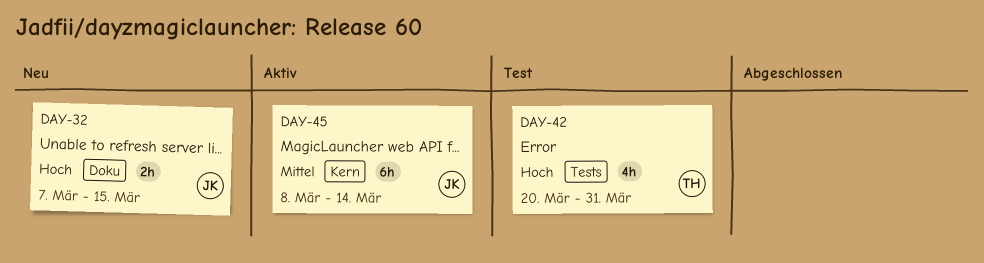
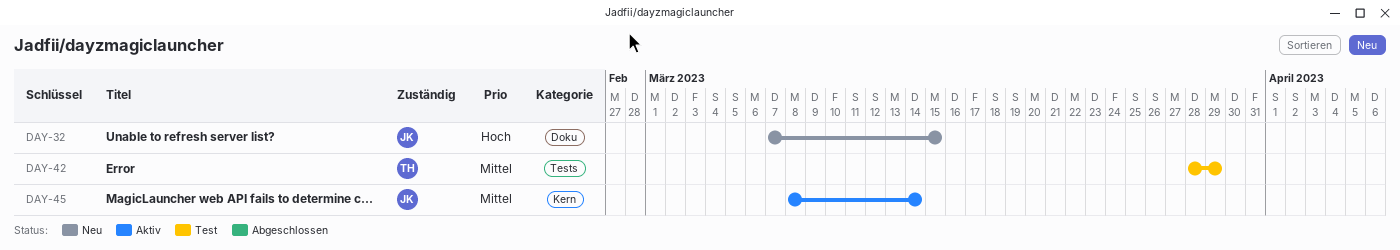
DAY-42, priority: Hoch -> Mittel
DAY-42, start: Mar 20 -> Mar 28
DAY-42, due: Mar 31 -> Mar 29

